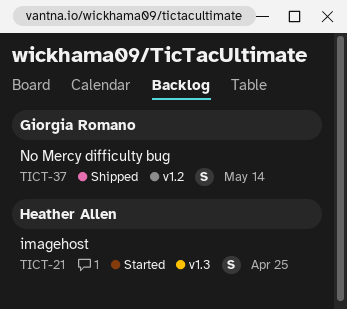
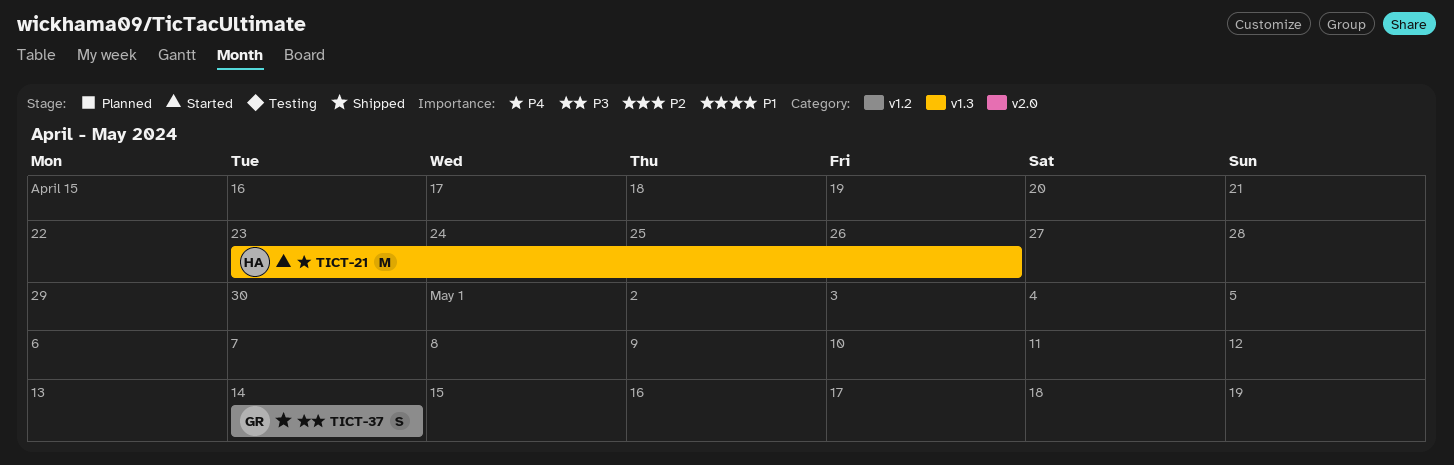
TICT-21, estimate: S -> M
TICT-21, due: Apr 25 -> Apr 26

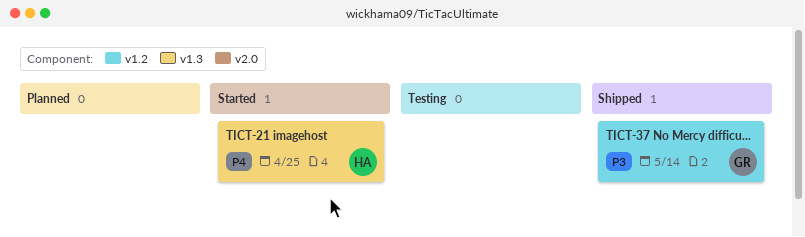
TICT-21, due: Apr 26 -> Apr 25

